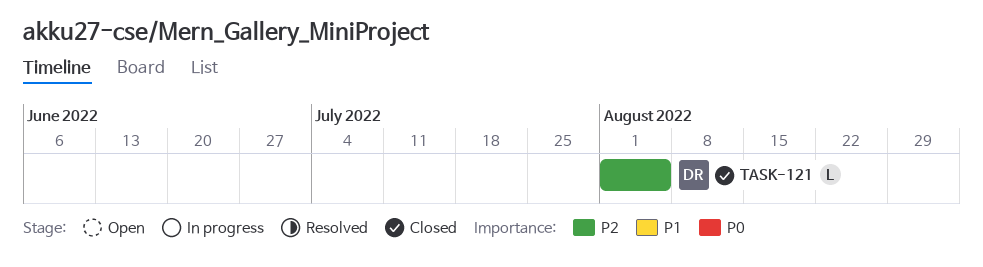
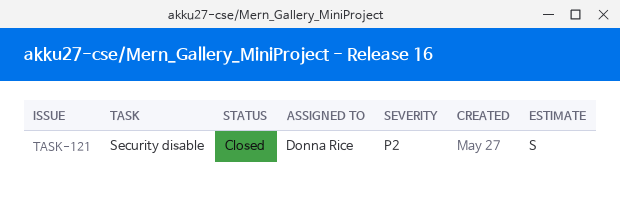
TASK-121, estimate: L -> S

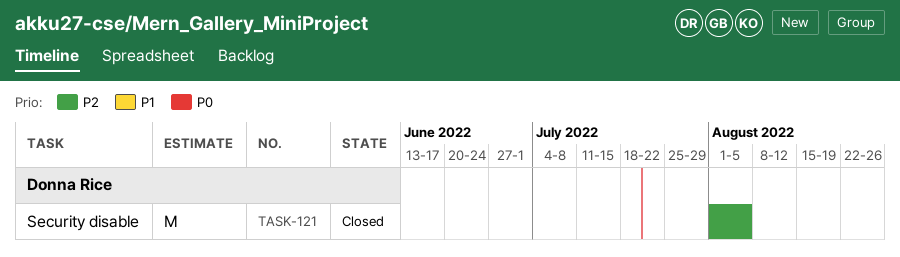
TASK-121, estimate: S -> M

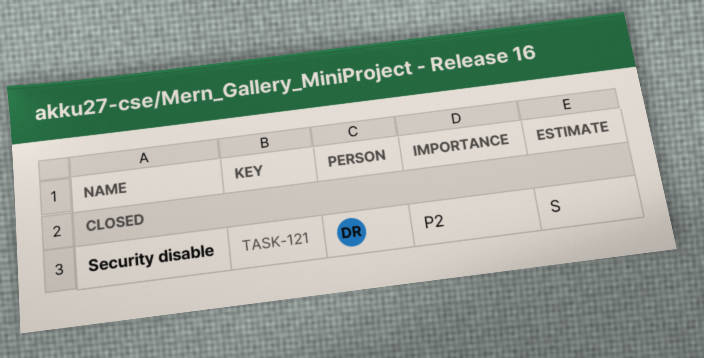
TASK-121, estimate: M -> S

